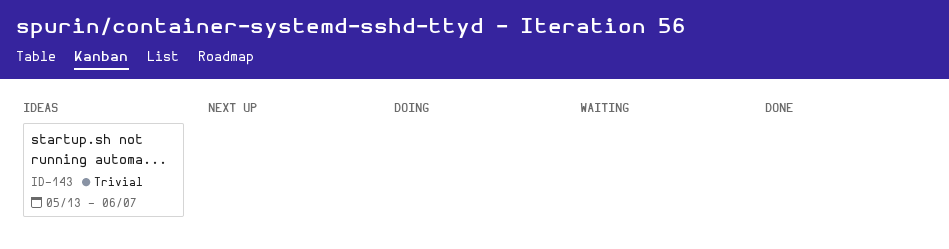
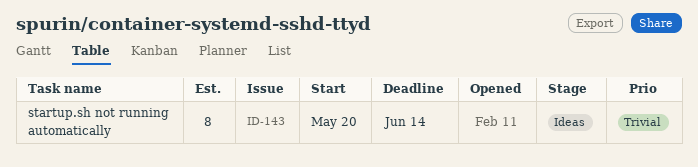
ID-143, start: May 13 -> May 20
ID-143, due: Jun 7 -> Jun 14

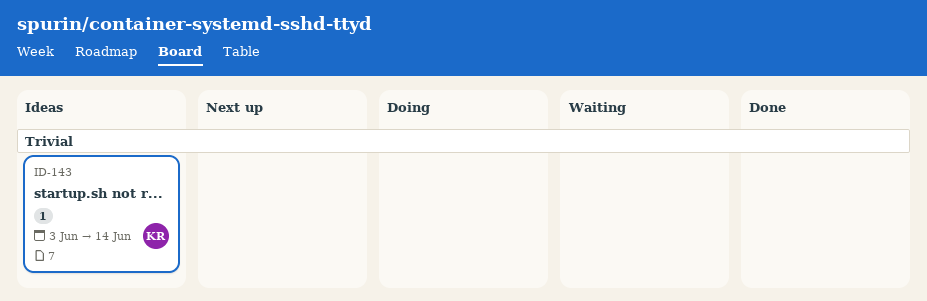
ID-143, estimate: 8 -> 1
ID-143, start: May 20 -> Jun 3

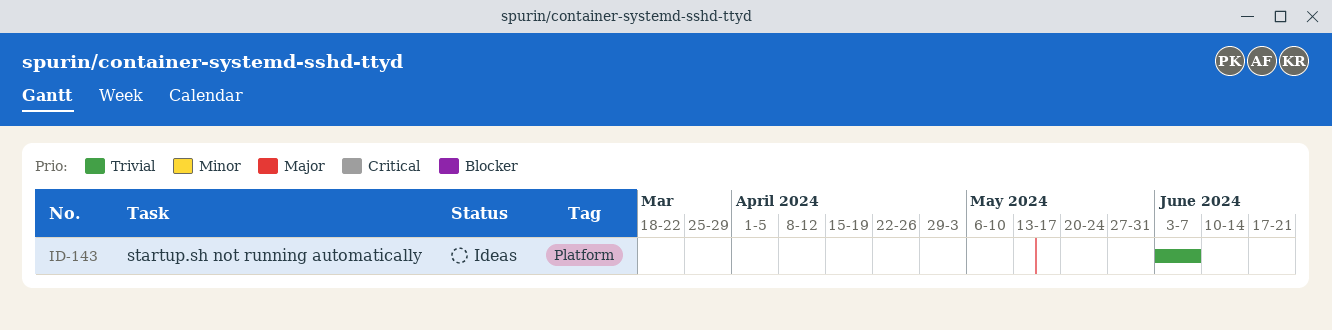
ID-143, due: Jun 14 -> Jun 7

